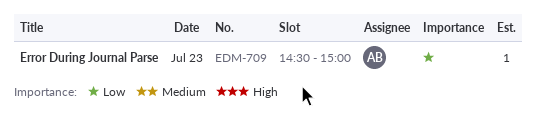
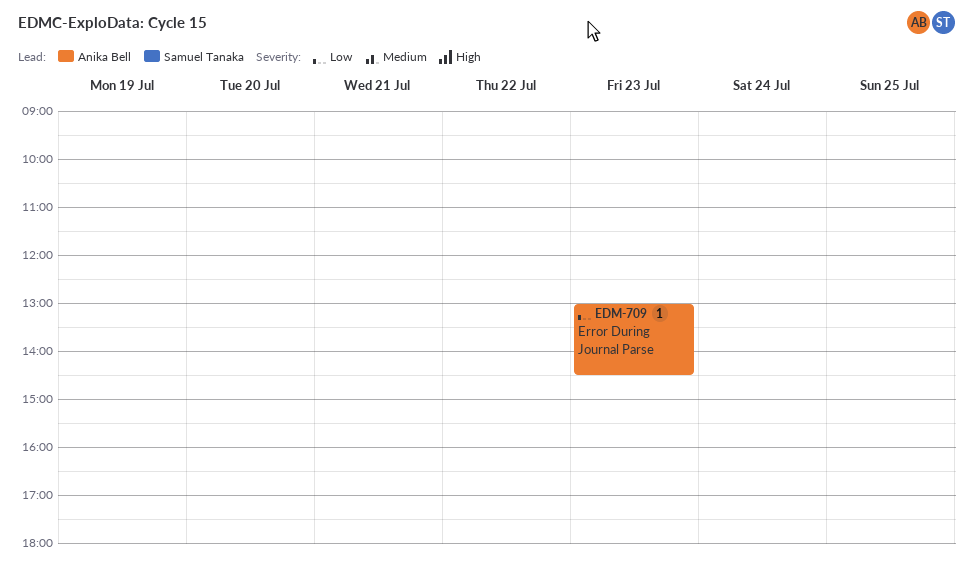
EDM-709, begins: 14:30 -> 13:00
EDM-709, ends: 15:00 -> 14:30

